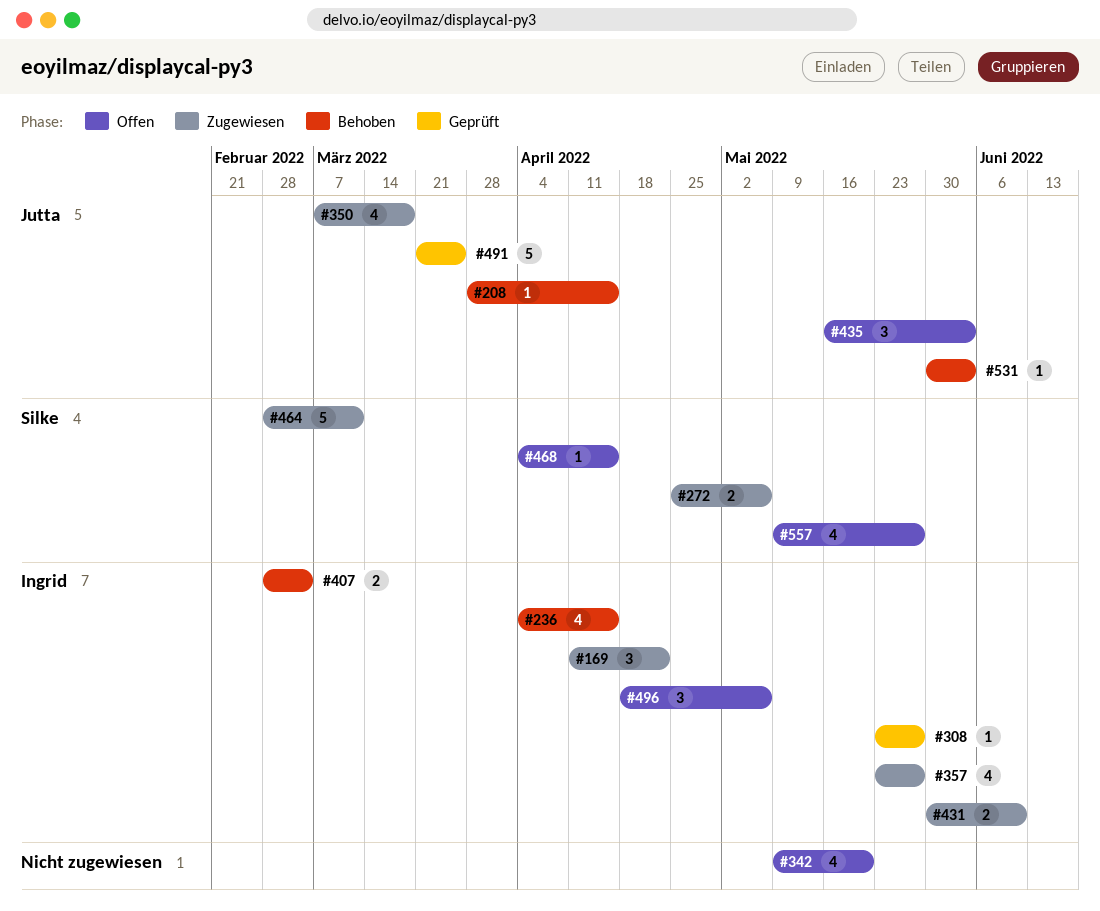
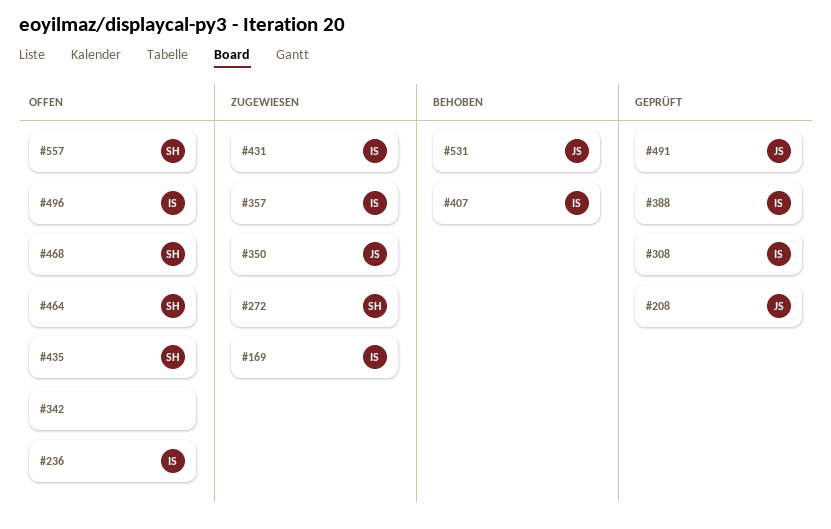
#208, status: Behoben -> Geprüft
#236, status: Behoben -> Offen
#388: none -> present
#435, owner: Jutta -> Silke
#464, status: Zugewiesen -> Offen

